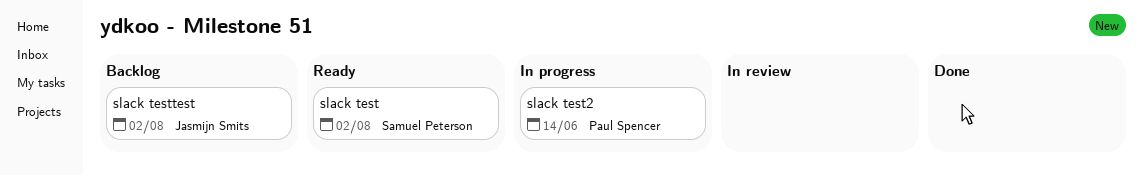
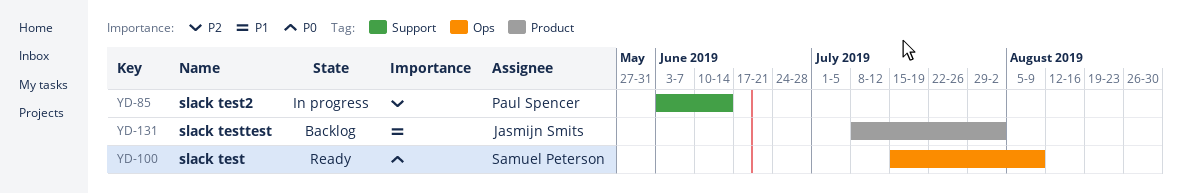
slack test, due: Aug 2 -> Aug 9

